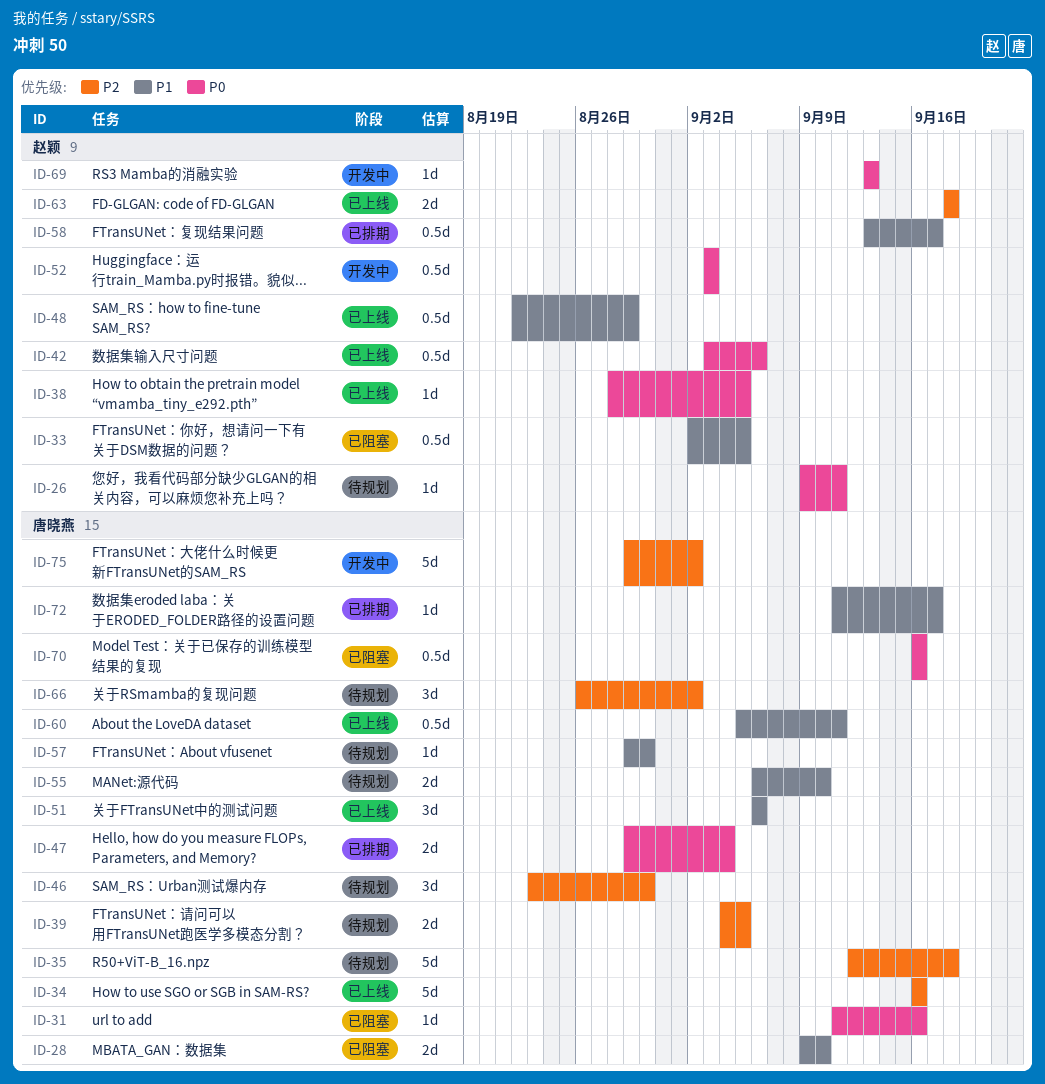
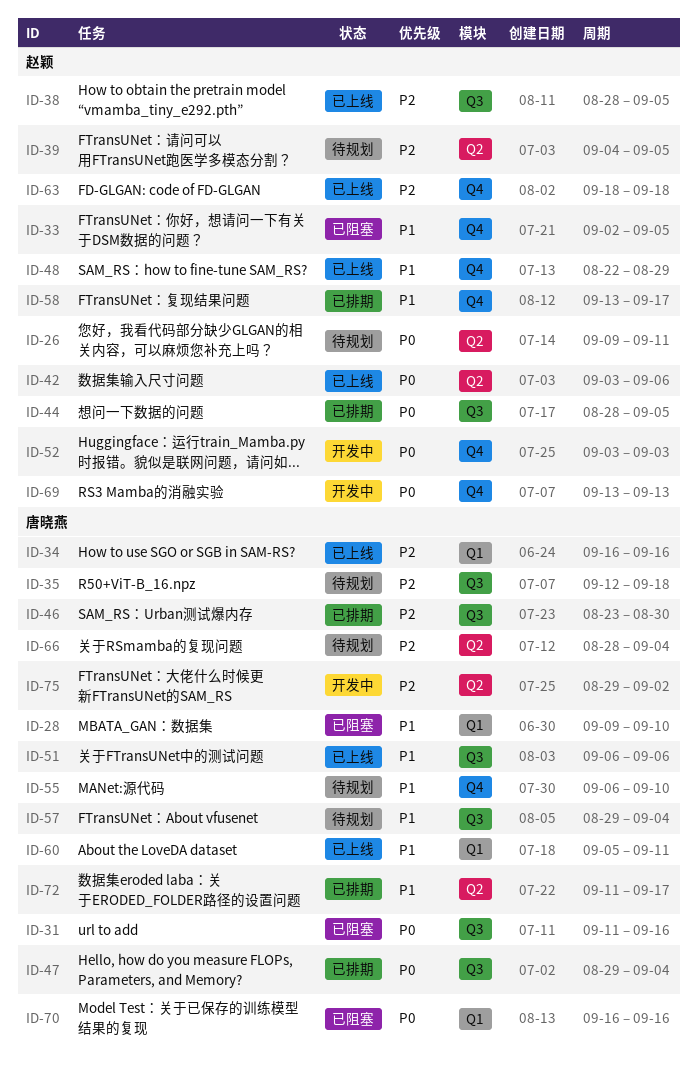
ID-38, priority: P0 -> P2
ID-39, owner: 唐晓燕 -> 赵颖
ID-44: none -> present
ID-46, status: 待规划 -> 已排期
ID-57, due: Aug 30 -> Sep 4
ID-66, start: Aug 26 -> Aug 28
ID-66, due: Sep 2 -> Sep 4

